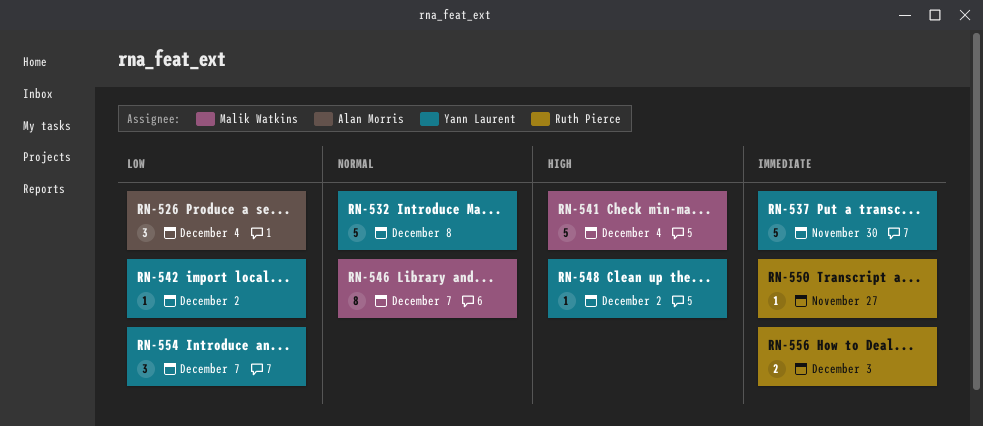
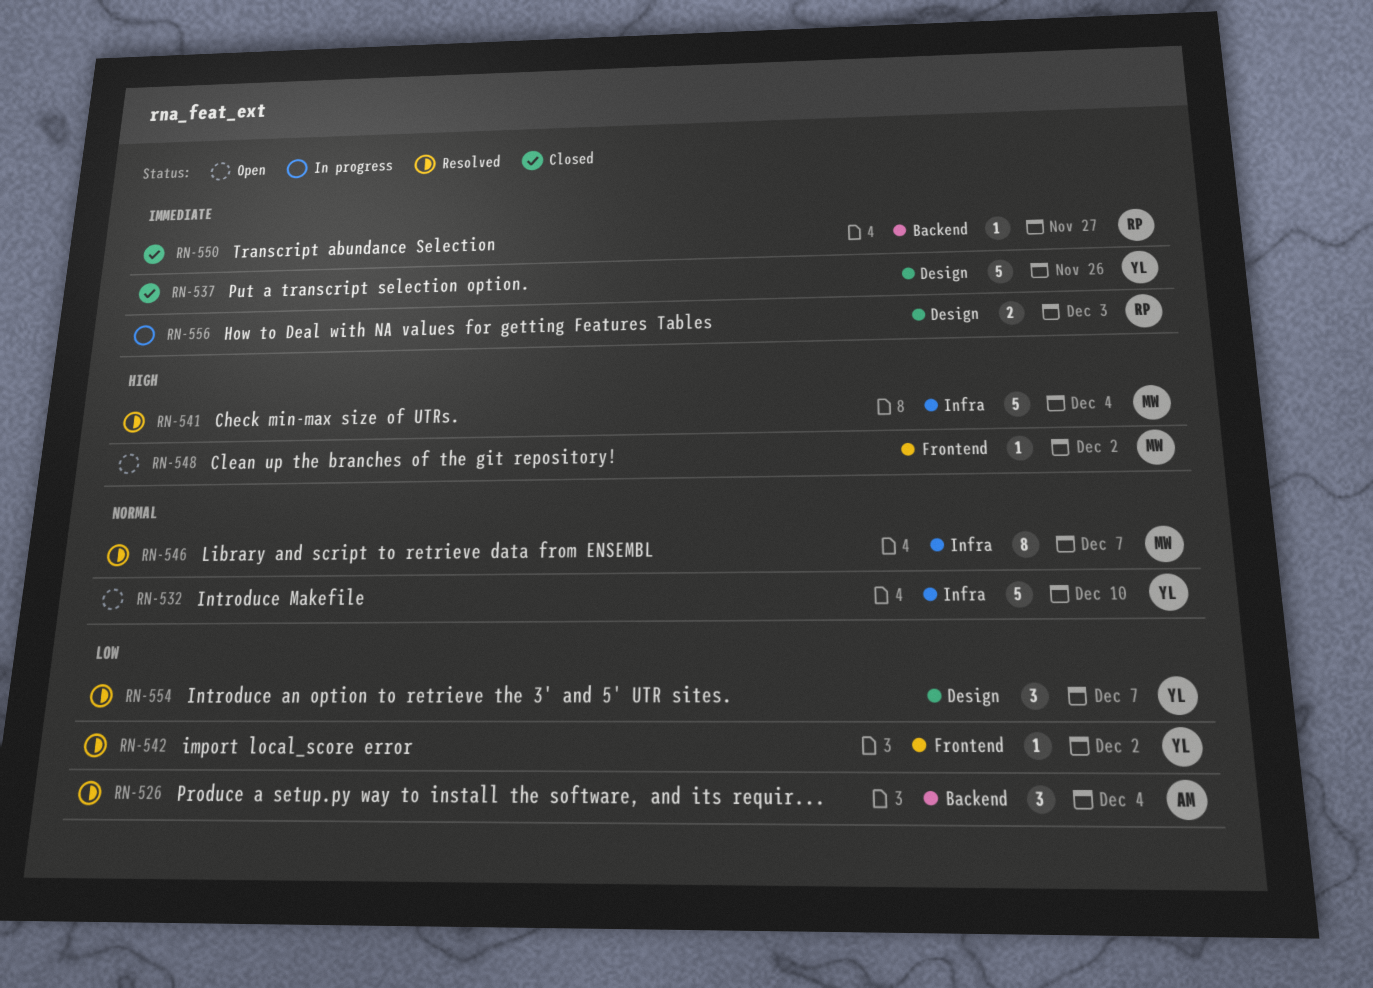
RN-532, due: Dec 8 -> Dec 10
RN-537, due: Nov 30 -> Nov 26
RN-548, owner: Yann Laurent -> Malik Watkins

